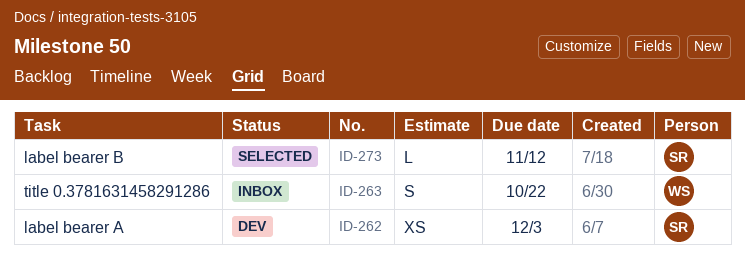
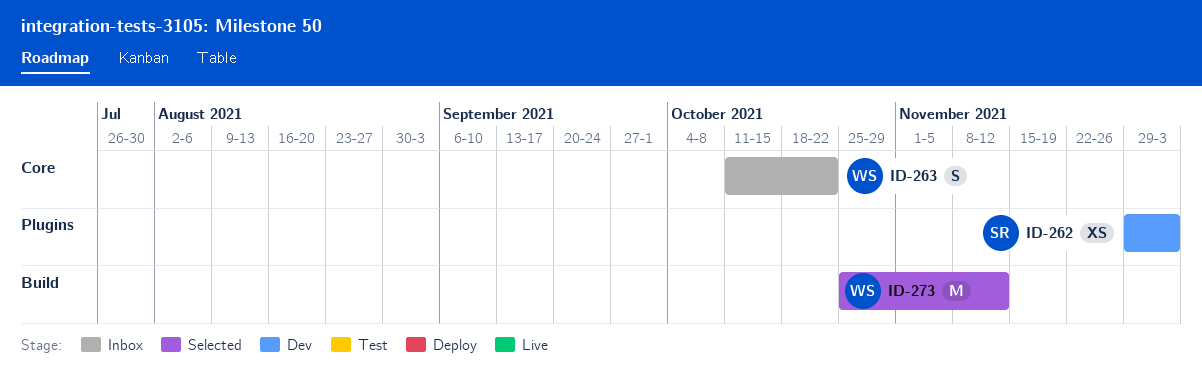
ID-273, owner: SR -> WS
ID-273, estimate: L -> M

